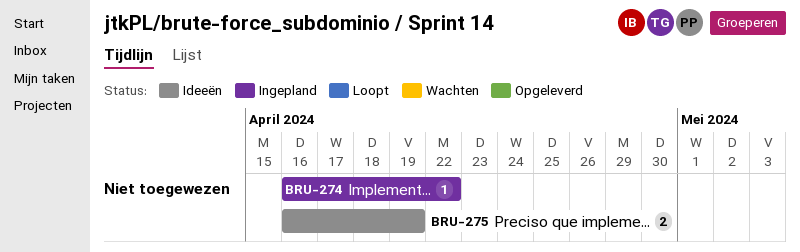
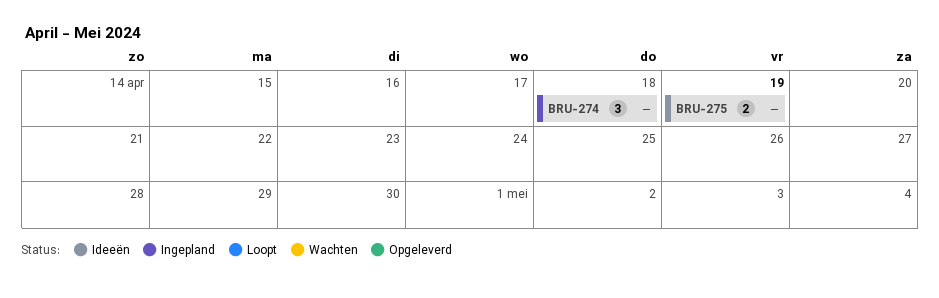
BRU-274, estimate: 1 -> 3
BRU-274, due: Apr 22 -> Apr 18

